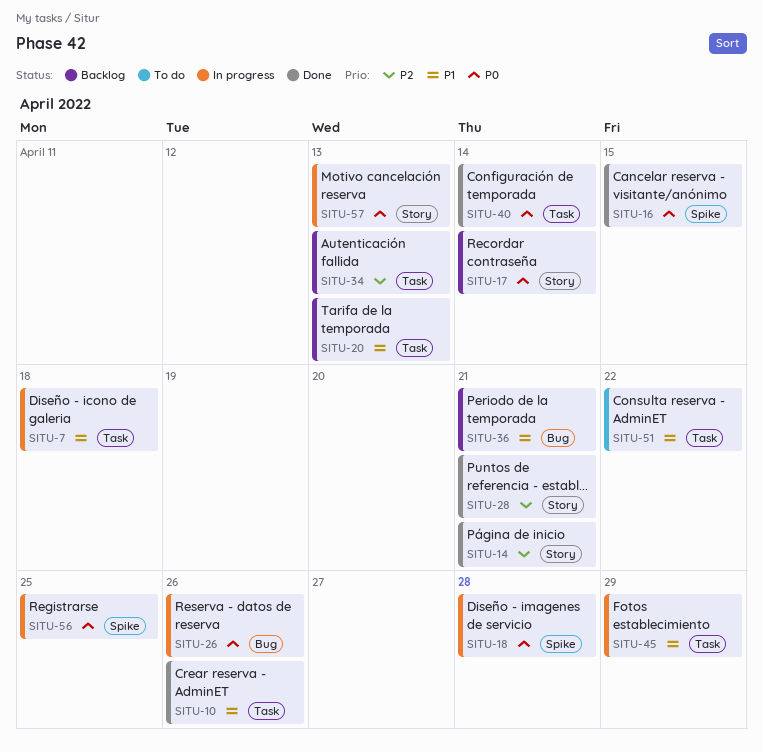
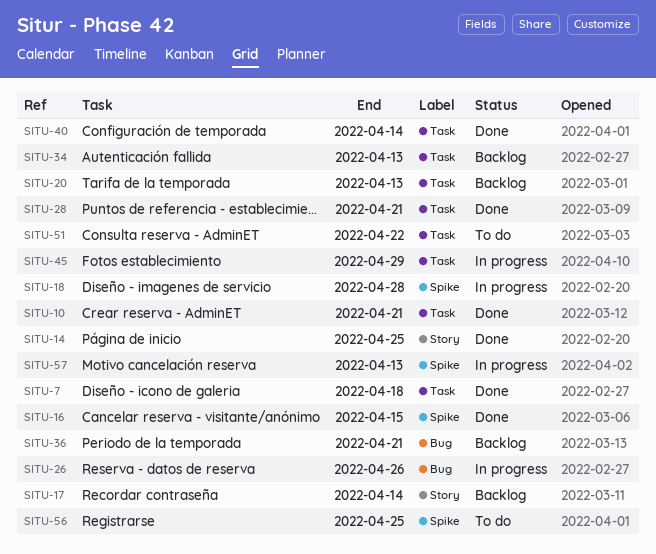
SITU-7, status: In progress -> Done
SITU-10, due: Apr 26 -> Apr 21
SITU-14, due: Apr 21 -> Apr 25
SITU-28, label: Story -> Task
SITU-56, status: In progress -> To do
SITU-57, label: Story -> Spike

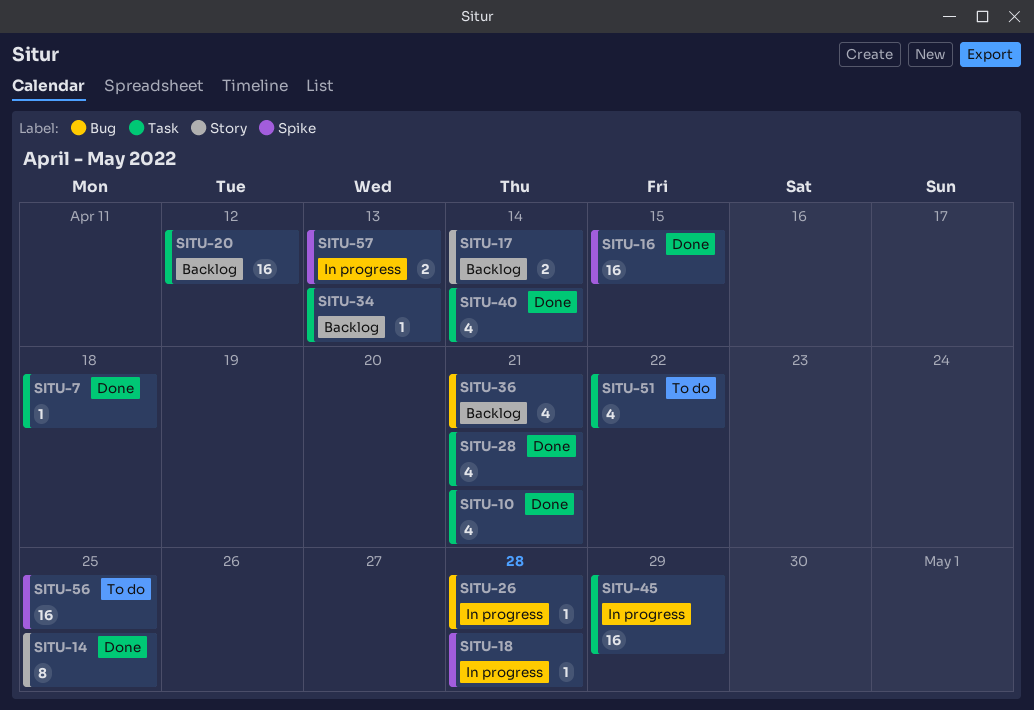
SITU-20, due: Apr 13 -> Apr 12
SITU-26, due: Apr 26 -> Apr 28

